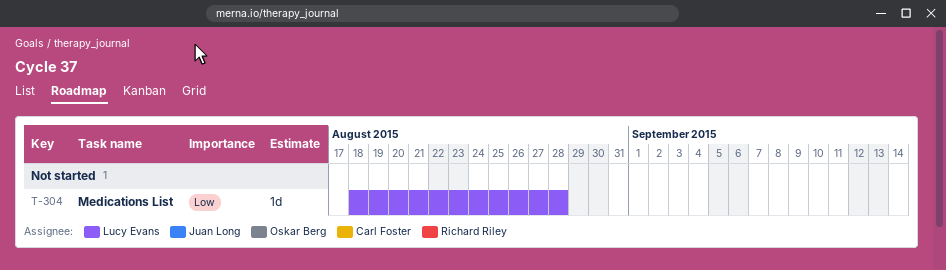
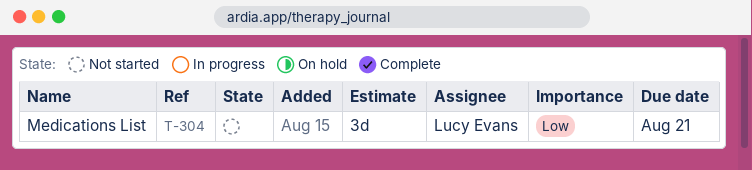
T-304, estimate: 1d -> 3d
T-304, due: Aug 28 -> Aug 21

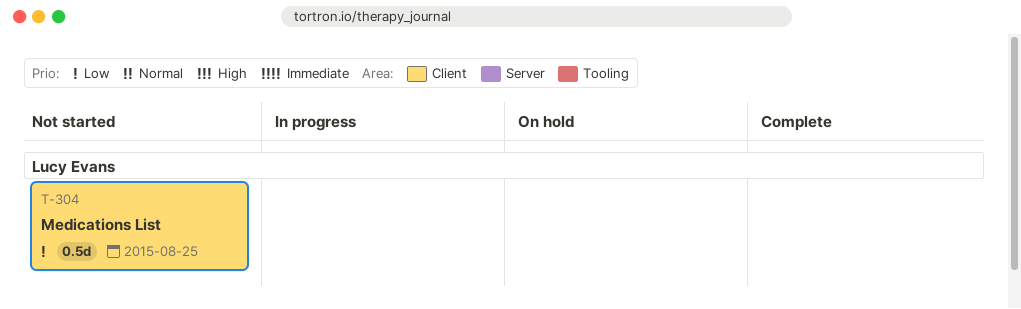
T-304, estimate: 3d -> 0.5d
T-304, due: Aug 21 -> Aug 25

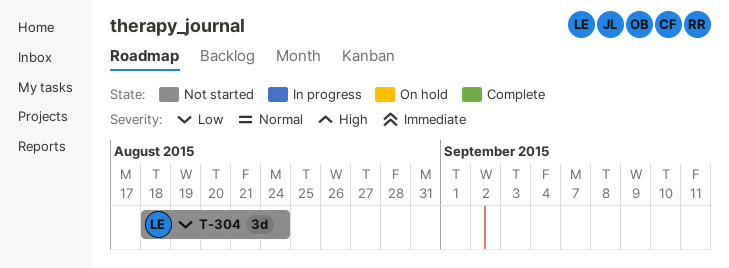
T-304, estimate: 0.5d -> 3d
T-304, due: Aug 25 -> Aug 24

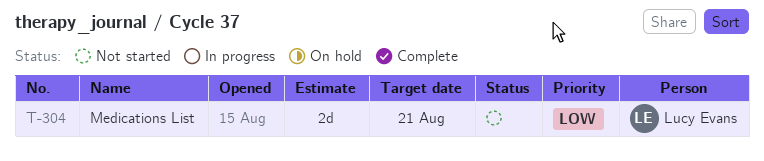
T-304, estimate: 3d -> 2d
T-304, due: Aug 24 -> Aug 21

